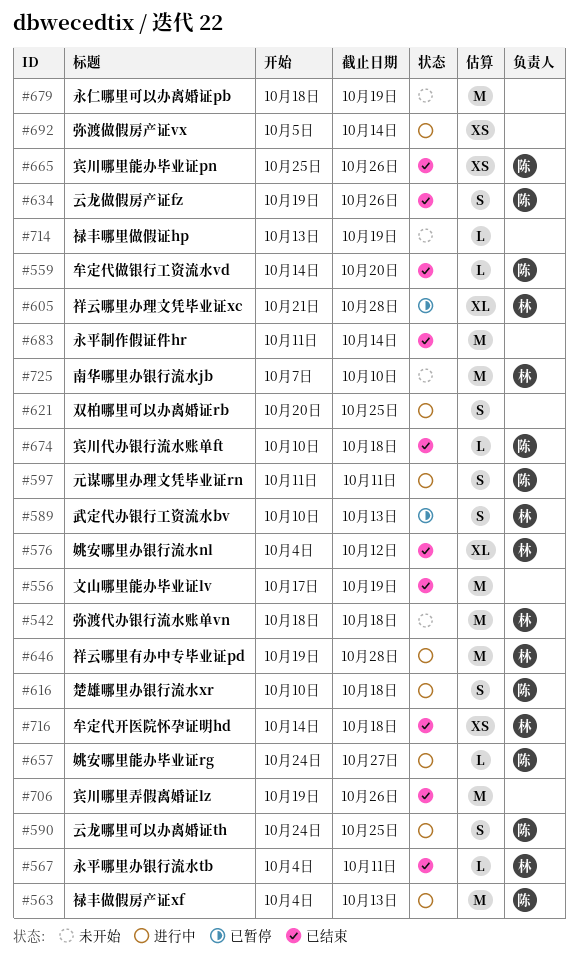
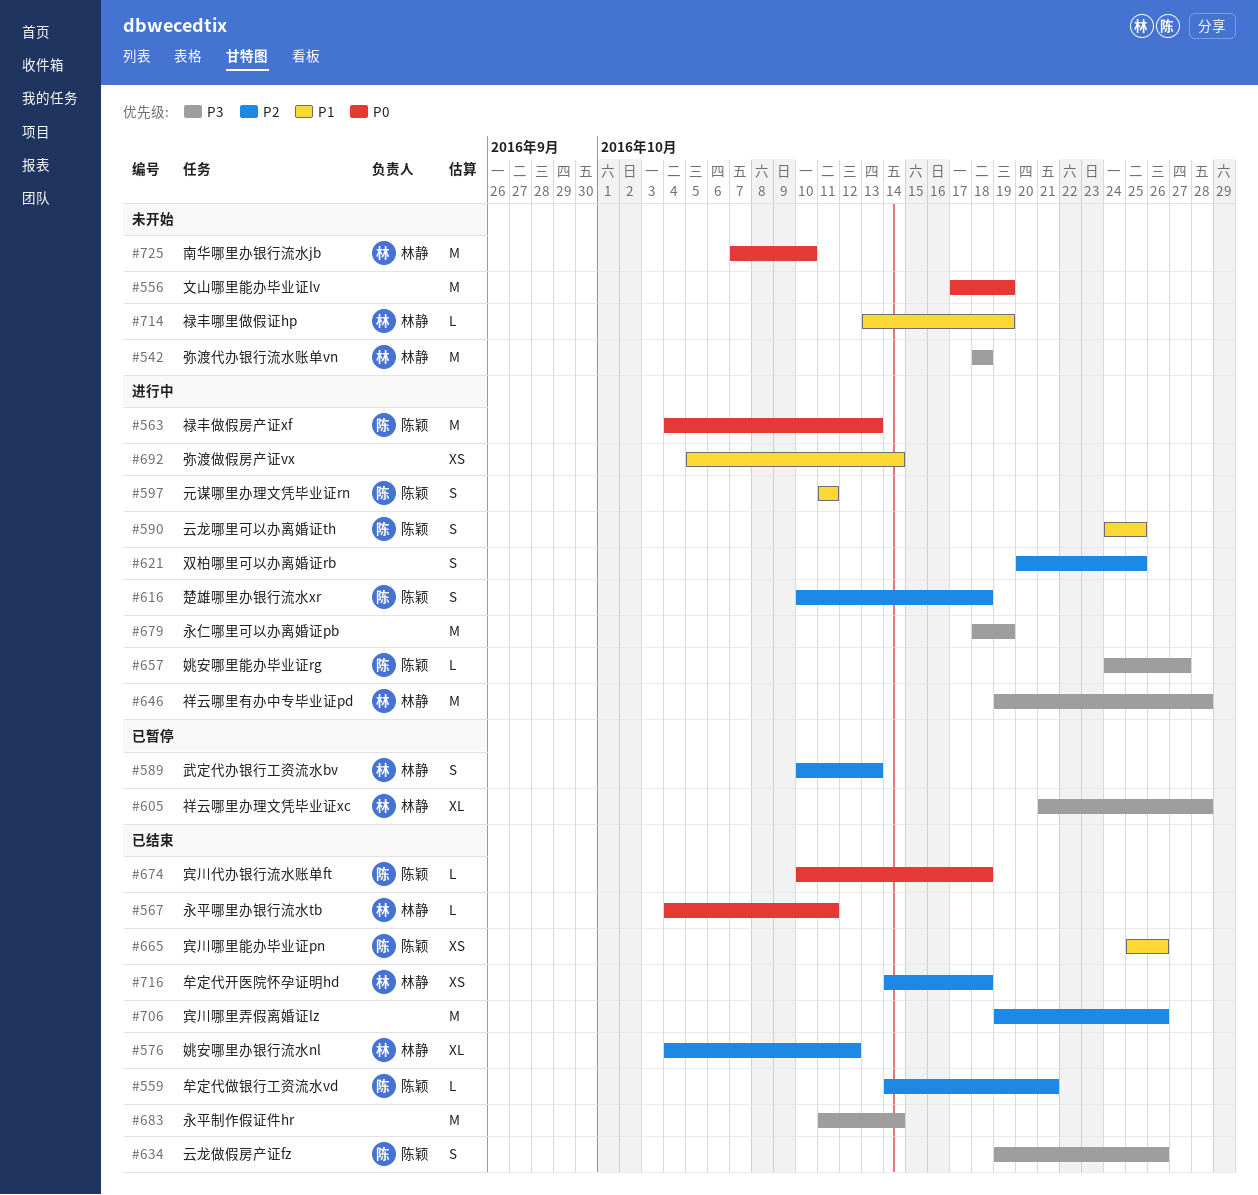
#556, status: 已结束 -> 未开始
#559, due: Oct 20 -> Oct 21
#679, status: 未开始 -> 进行中
#714, owner: none -> 林静

